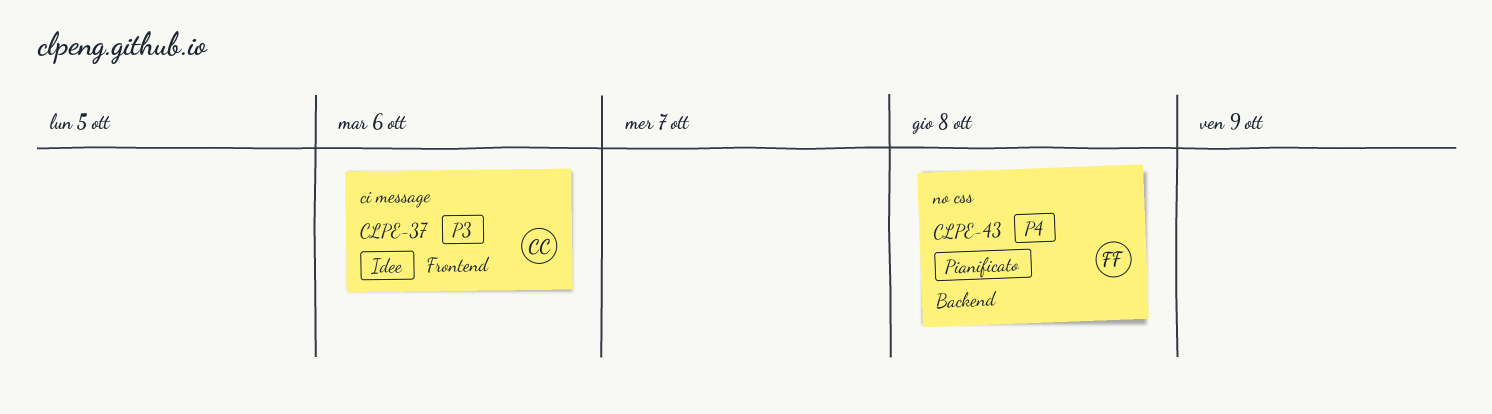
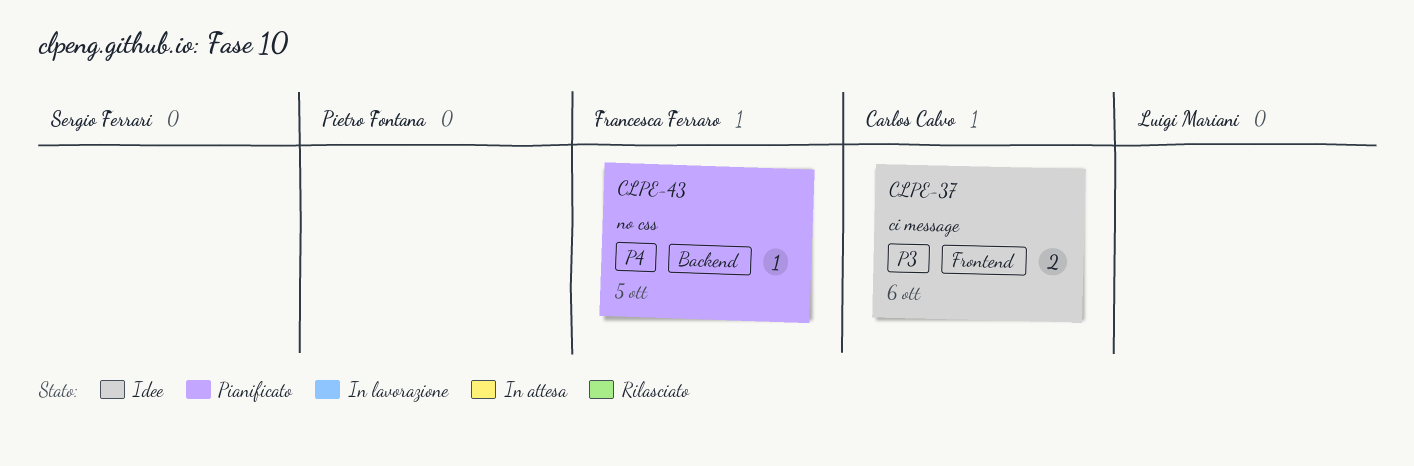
CLPE-43, due: Oct 8 -> Oct 5

